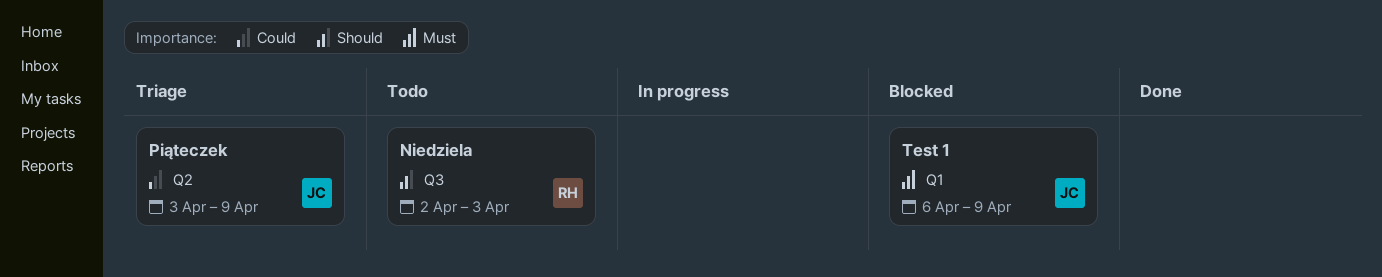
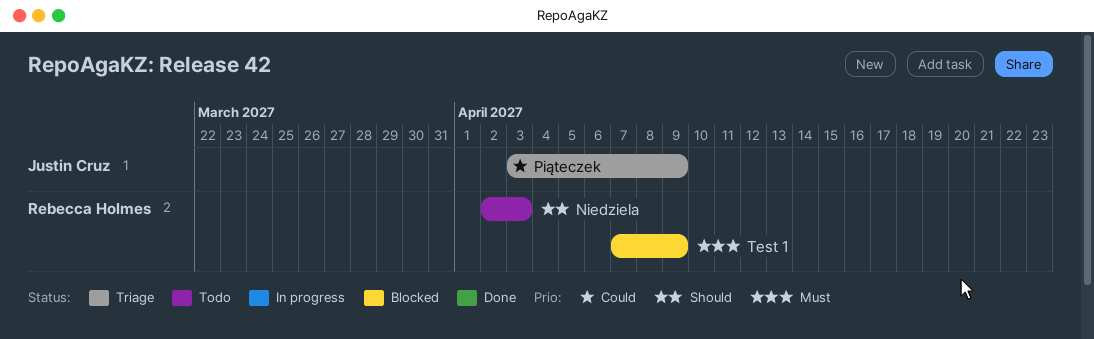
Test 1, owner: Justin Cruz -> Rebecca Holmes
Test 1, start: Apr 6 -> Apr 7

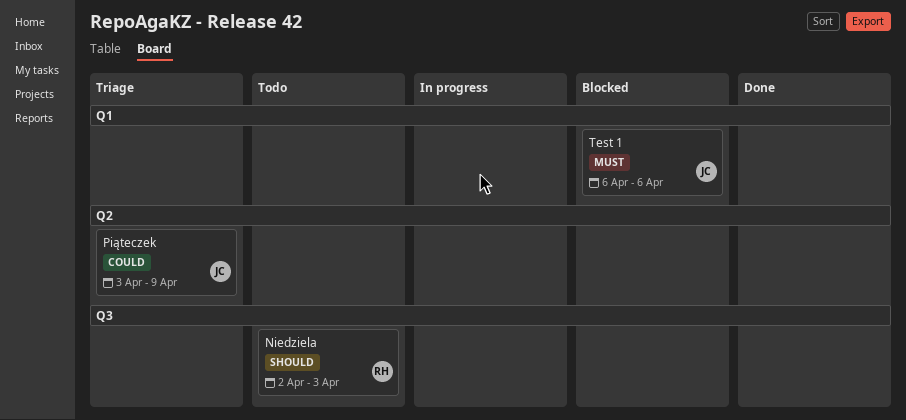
Test 1, owner: Rebecca Holmes -> Justin Cruz
Test 1, start: Apr 7 -> Apr 6
Test 1, due: Apr 9 -> Apr 6

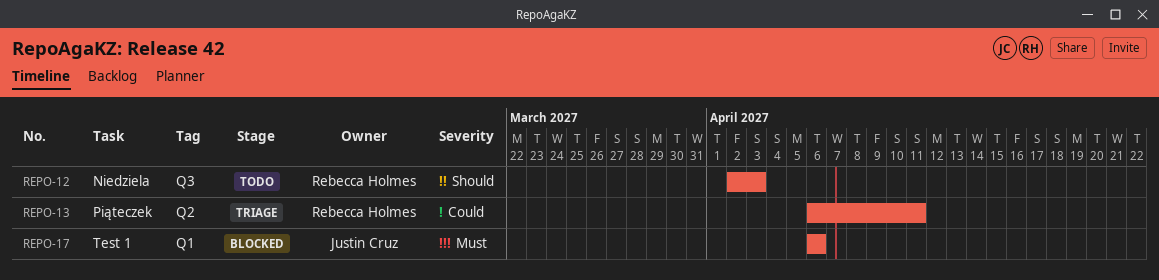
Piąteczek, owner: Justin Cruz -> Rebecca Holmes
Piąteczek, start: Apr 3 -> Apr 6
Piąteczek, due: Apr 9 -> Apr 11

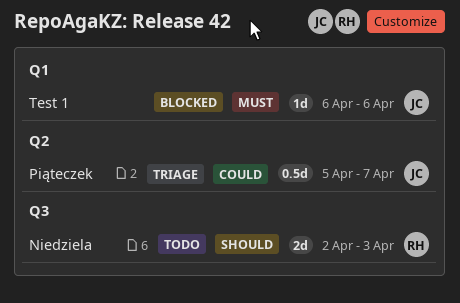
Piąteczek, owner: Rebecca Holmes -> Justin Cruz
Piąteczek, start: Apr 6 -> Apr 5
Piąteczek, due: Apr 11 -> Apr 7

